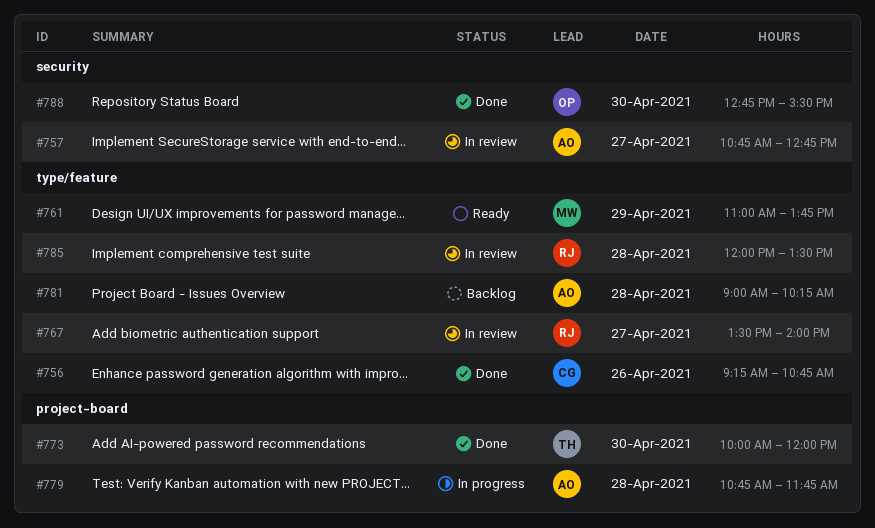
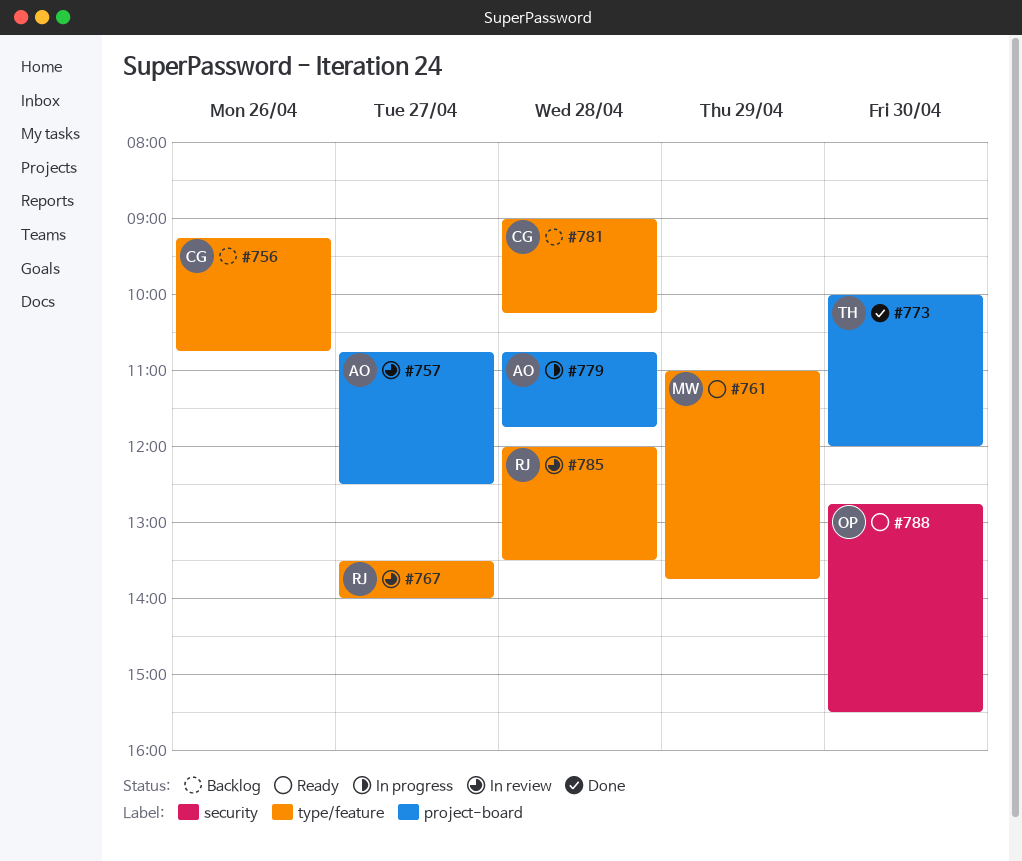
#756, status: Done -> Backlog
#757, label: security -> project-board
#757, ends: 12:45 -> 12:30
#781, owner: AO -> CG
#788, status: Done -> Ready

